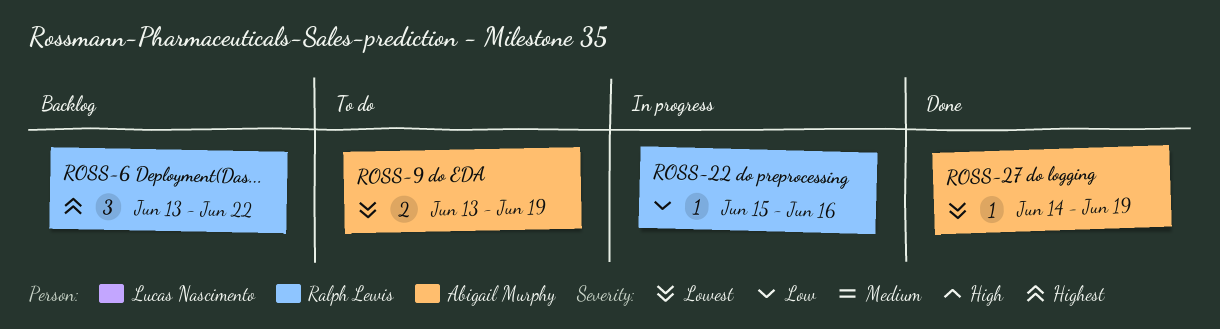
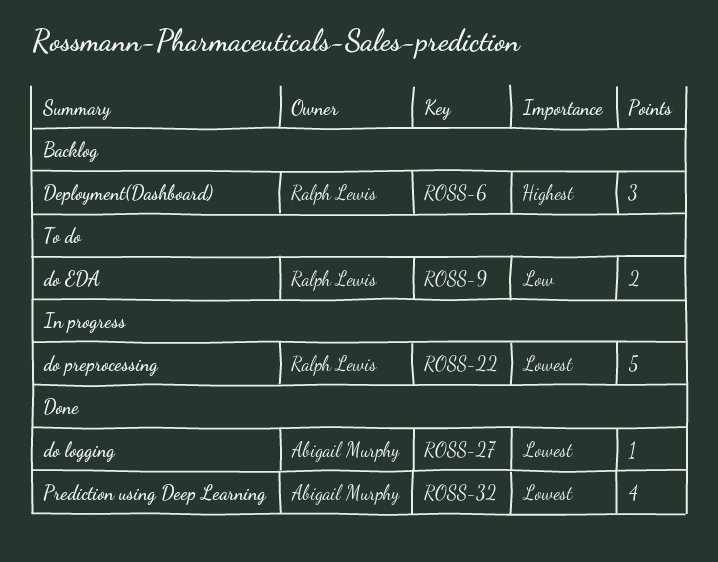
ROSS-9, owner: Abigail Murphy -> Ralph Lewis
ROSS-9, priority: Lowest -> Low
ROSS-22, priority: Low -> Lowest
ROSS-22, estimate: 1 -> 5
ROSS-32: none -> present

